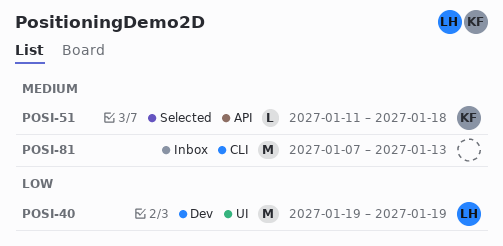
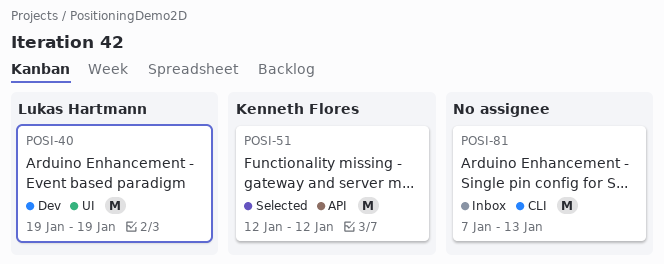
POSI-51, estimate: L -> M
POSI-51, start: Jan 11 -> Jan 12
POSI-51, due: Jan 18 -> Jan 12

